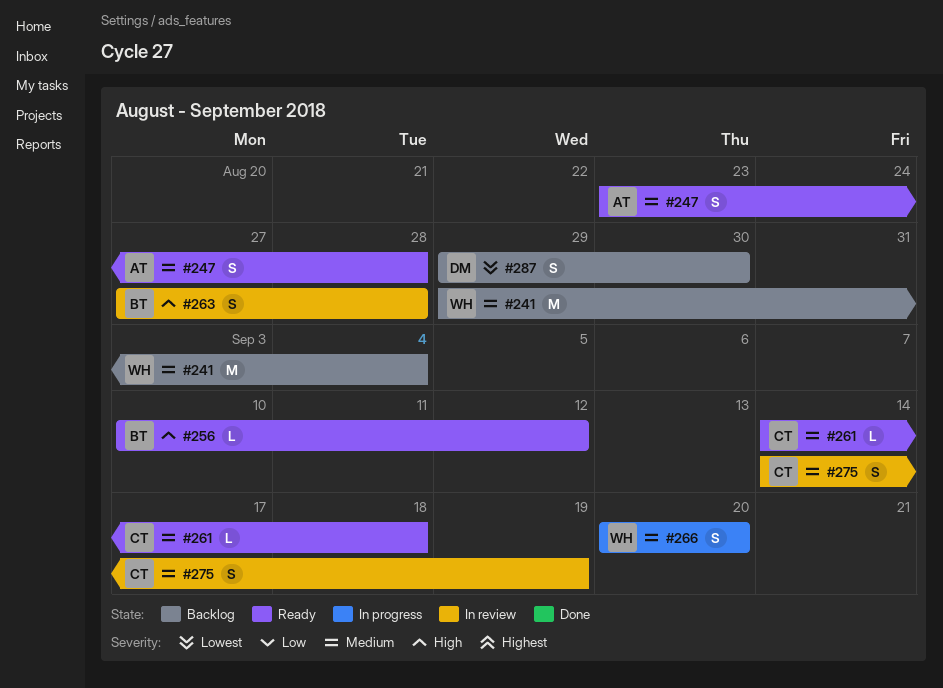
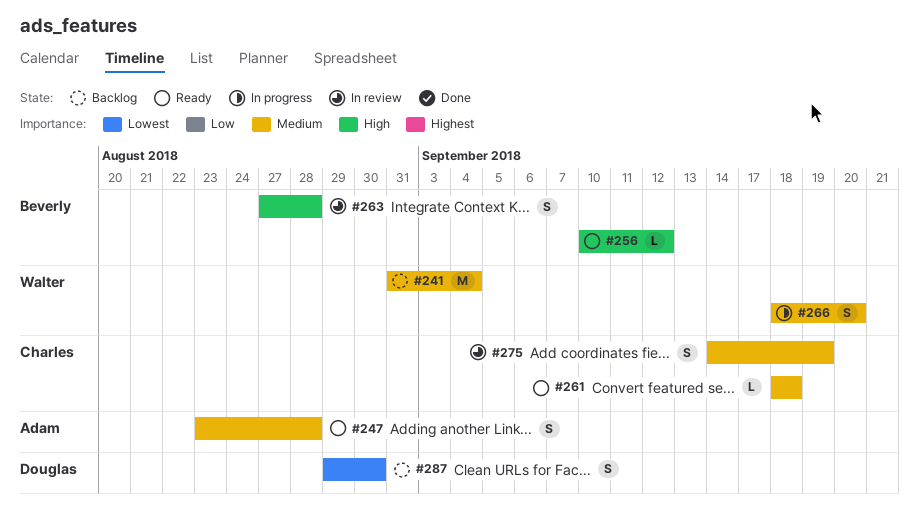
#241, start: Aug 29 -> Aug 31
#261, start: Sep 14 -> Sep 18
#266, start: Sep 20 -> Sep 18

